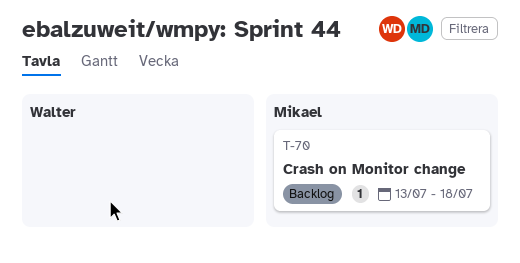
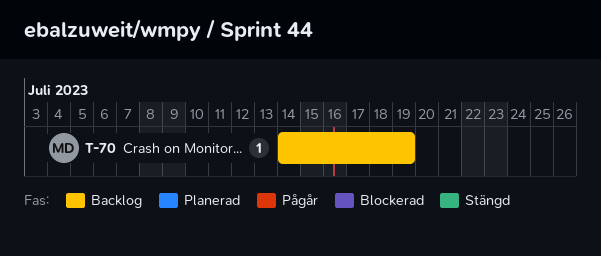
T-70, start: Jul 13 -> Jul 14
T-70, due: Jul 18 -> Jul 19

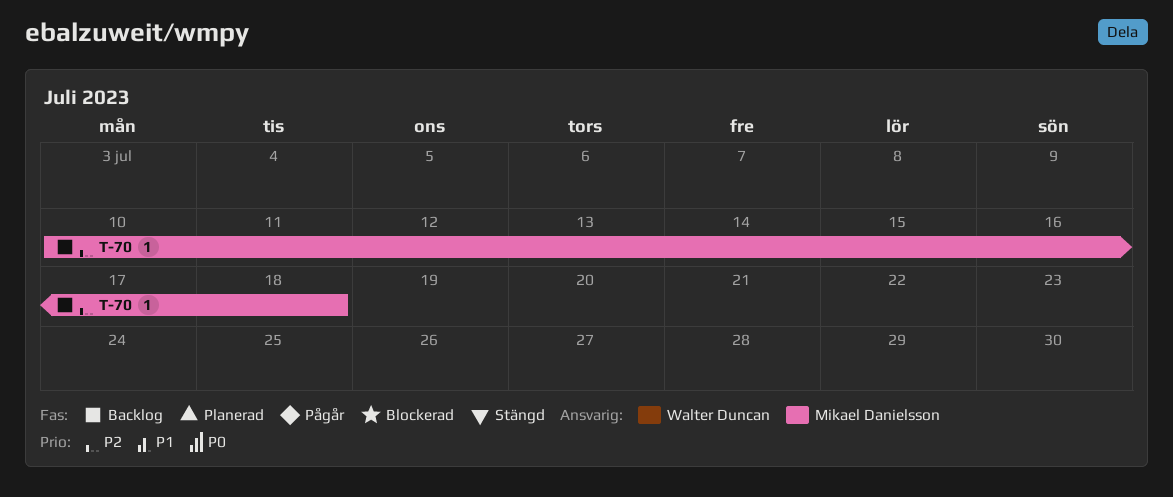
T-70, start: Jul 14 -> Jul 10
T-70, due: Jul 19 -> Jul 18

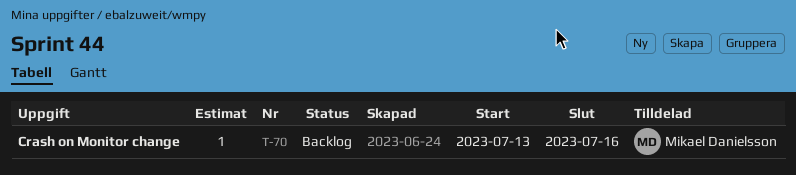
T-70, start: Jul 10 -> Jul 13
T-70, due: Jul 18 -> Jul 16

